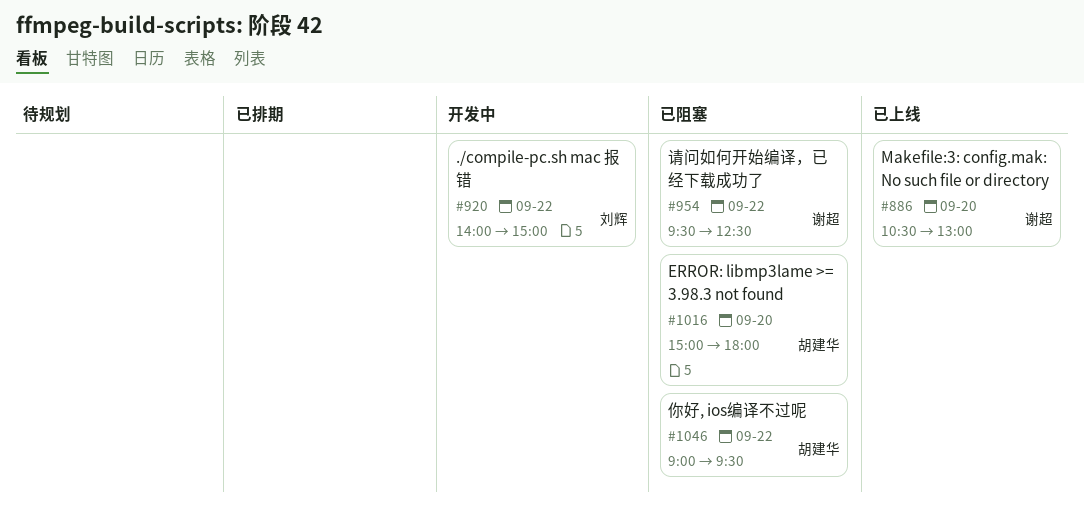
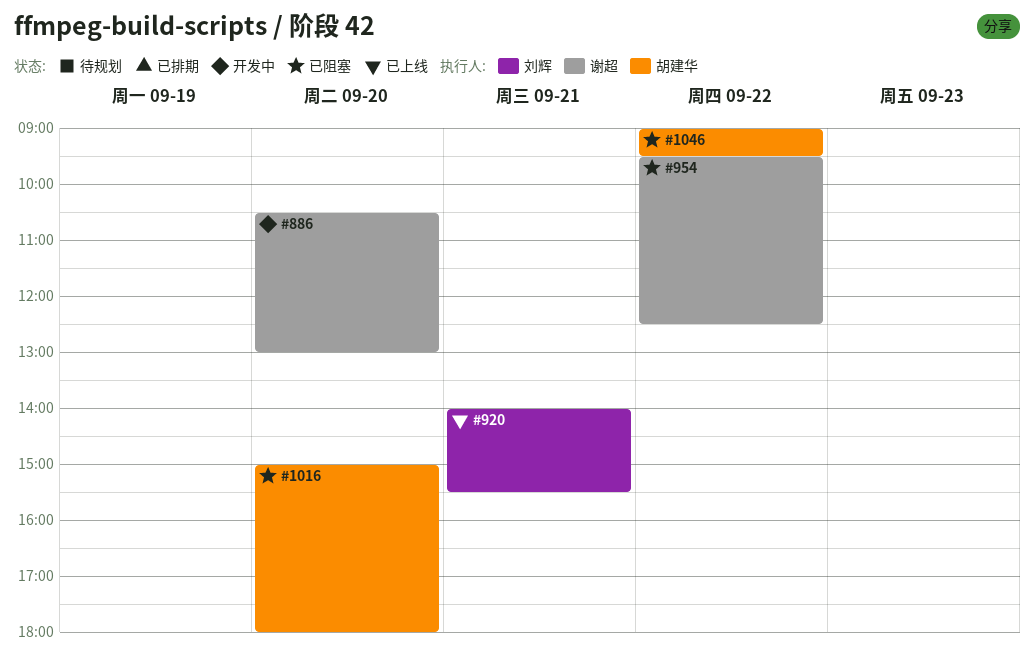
#886, status: 已上线 -> 开发中
#920, status: 开发中 -> 已上线
#920, day: Sep 22 -> Sep 21
#920, ends: 15:00 -> 15:30

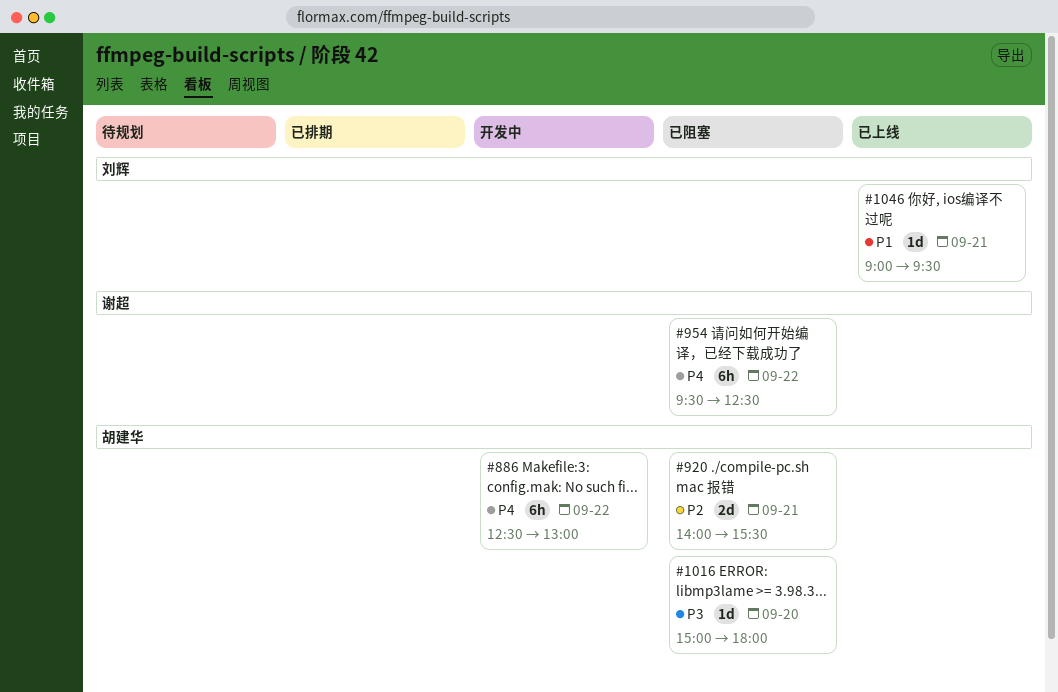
#886, owner: 谢超 -> 胡建华
#886, day: Sep 20 -> Sep 22
#886, begins: 10:30 -> 12:30
#920, status: 已上线 -> 已阻塞
#920, owner: 刘辉 -> 胡建华
#1046, status: 已阻塞 -> 已上线
#1046, owner: 胡建华 -> 刘辉
#1046, day: Sep 22 -> Sep 21

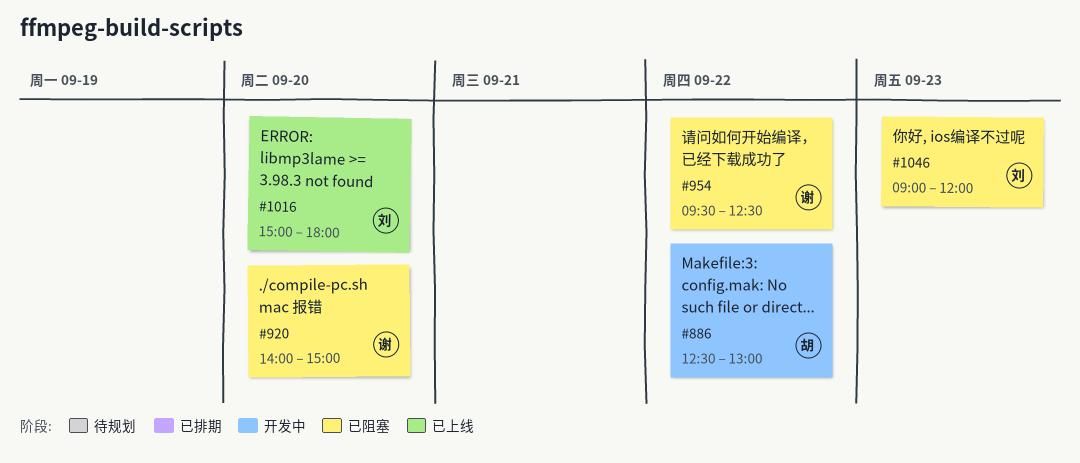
#920, owner: 胡建华 -> 谢超
#920, day: Sep 21 -> Sep 20
#920, ends: 15:30 -> 15:00
#1016, status: 已阻塞 -> 已上线
#1016, owner: 胡建华 -> 刘辉
#1046, status: 已上线 -> 已阻塞
#1046, day: Sep 21 -> Sep 23
#1046, ends: 09:30 -> 12:00

